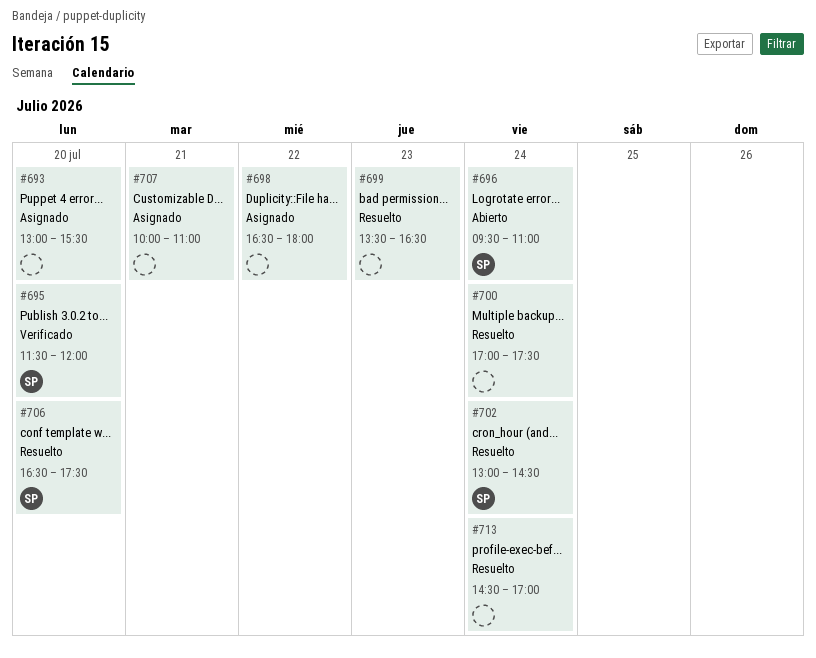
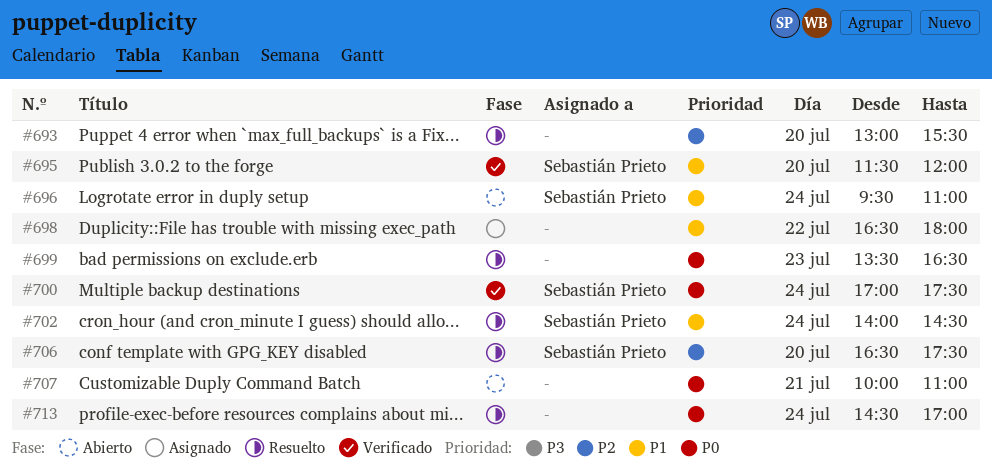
#693, status: Asignado -> Resuelto
#700, status: Resuelto -> Verificado
#700, owner: none -> Sebastián Prieto
#702, begins: 13:00 -> 14:00
#707, status: Asignado -> Abierto

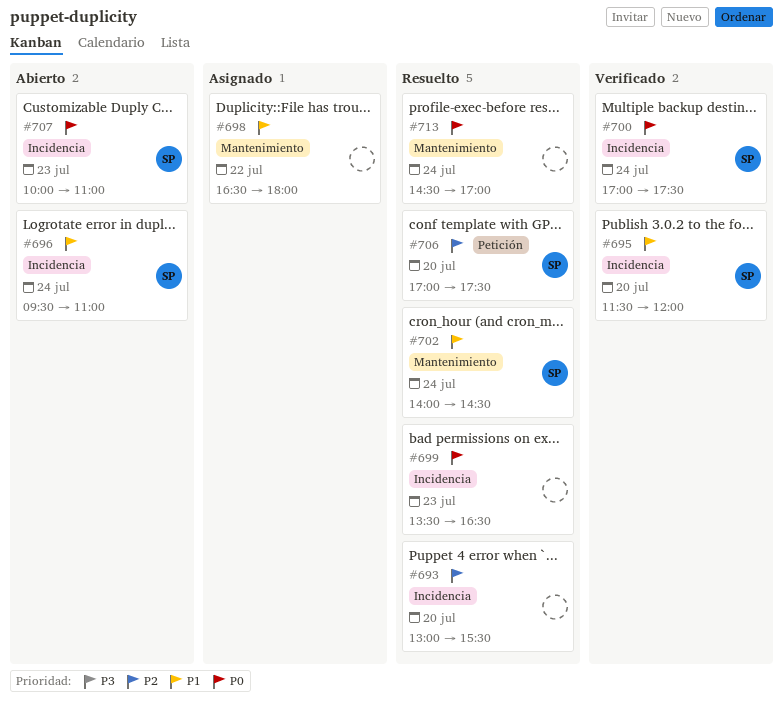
#706, begins: 16:30 -> 17:00
#707, owner: none -> Sebastián Prieto
#707, day: Jul 21 -> Jul 23

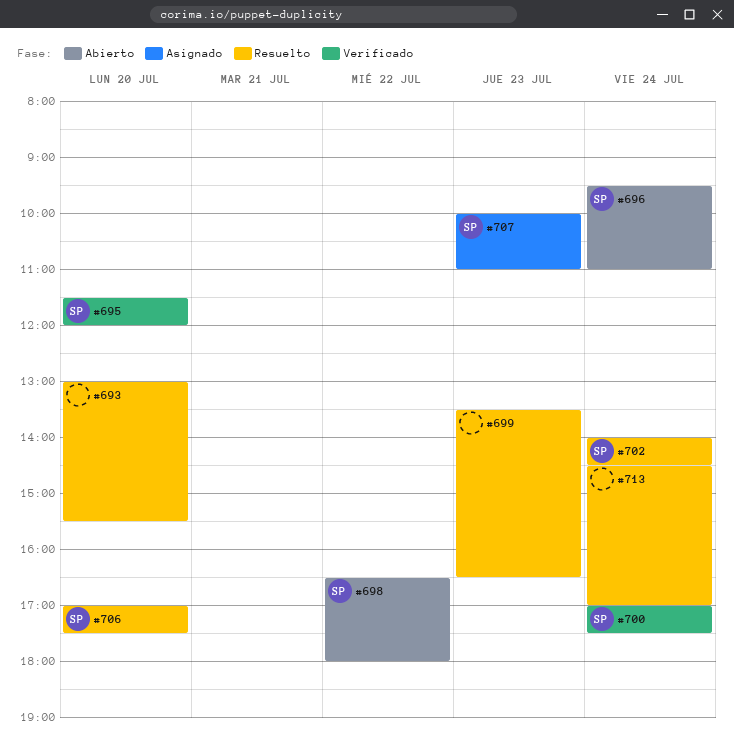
#698, status: Asignado -> Abierto
#698, owner: none -> SP
#707, status: Abierto -> Asignado

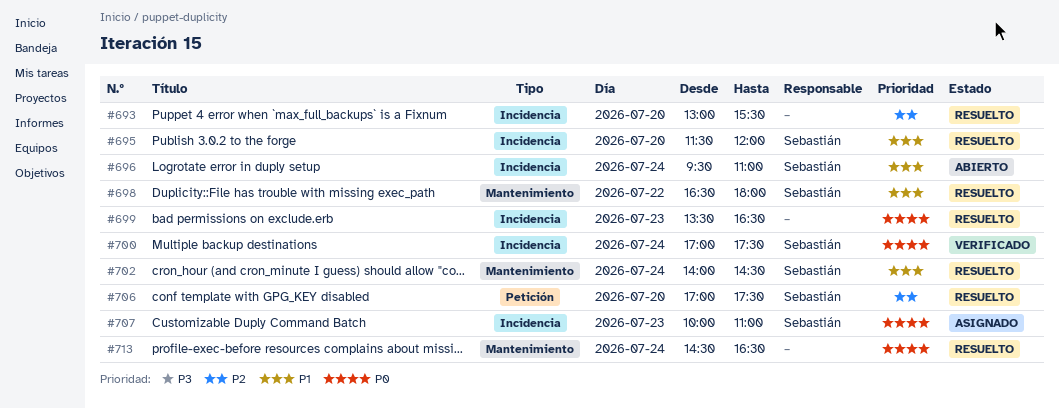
#695, status: Verificado -> Resuelto
#698, status: Abierto -> Resuelto
#713, ends: 17:00 -> 16:30

